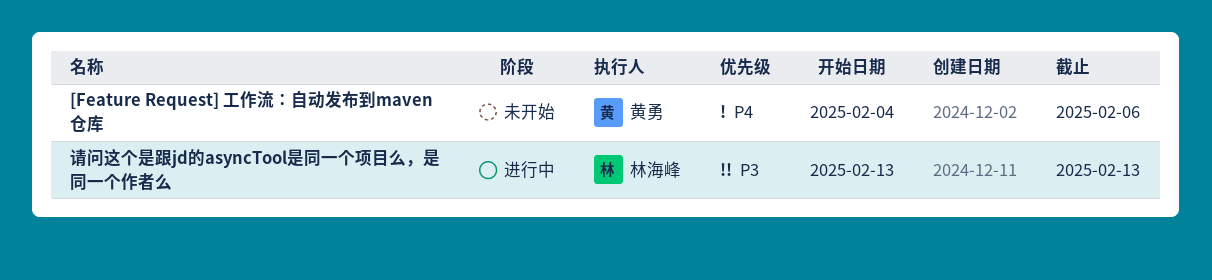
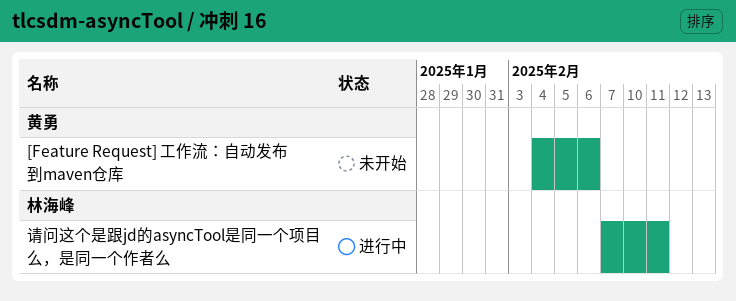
请问这个是跟jd的asyncTool是同一个项目么，是同一个作者么, start: Feb 13 -> Feb 7
请问这个是跟jd的asyncTool是同一个项目么，是同一个作者么, due: Feb 13 -> Feb 11

